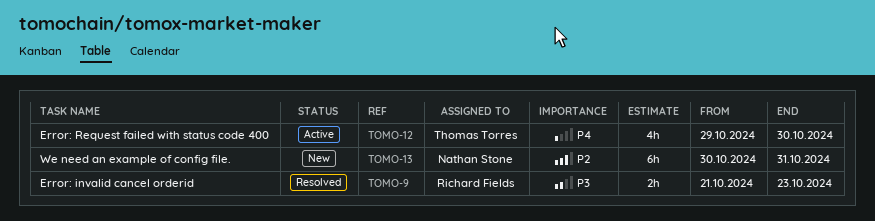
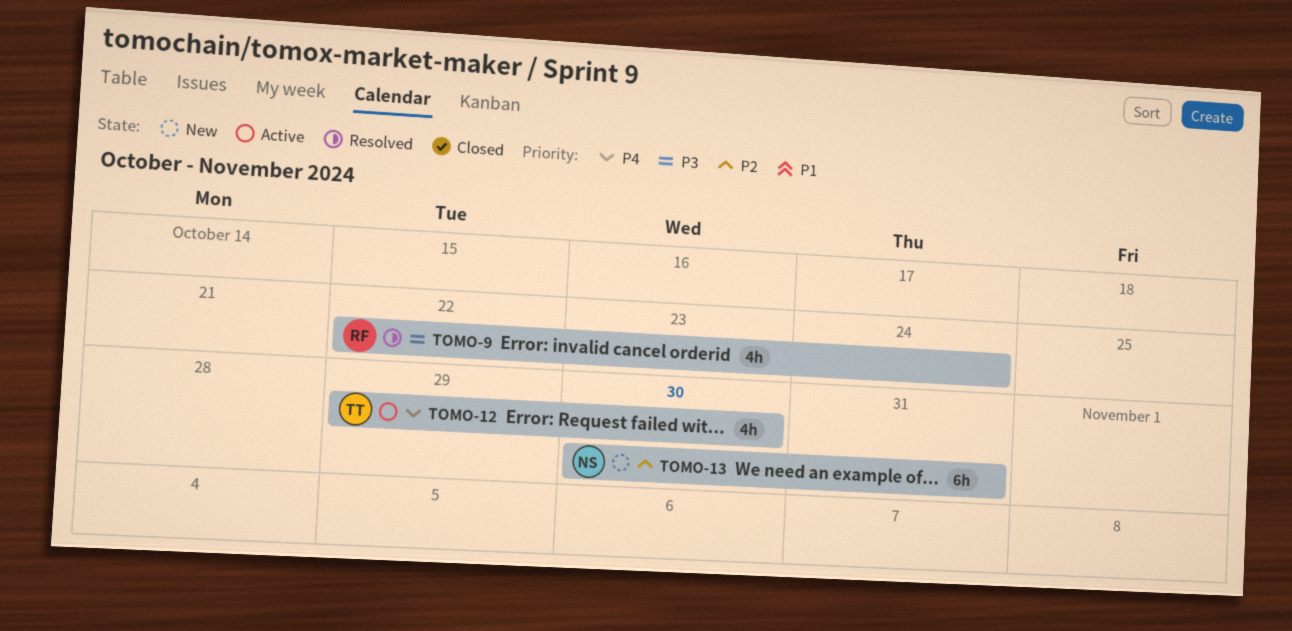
TOMO-9, estimate: 2h -> 4h
TOMO-9, start: Oct 21 -> Oct 22
TOMO-9, due: Oct 23 -> Oct 24

